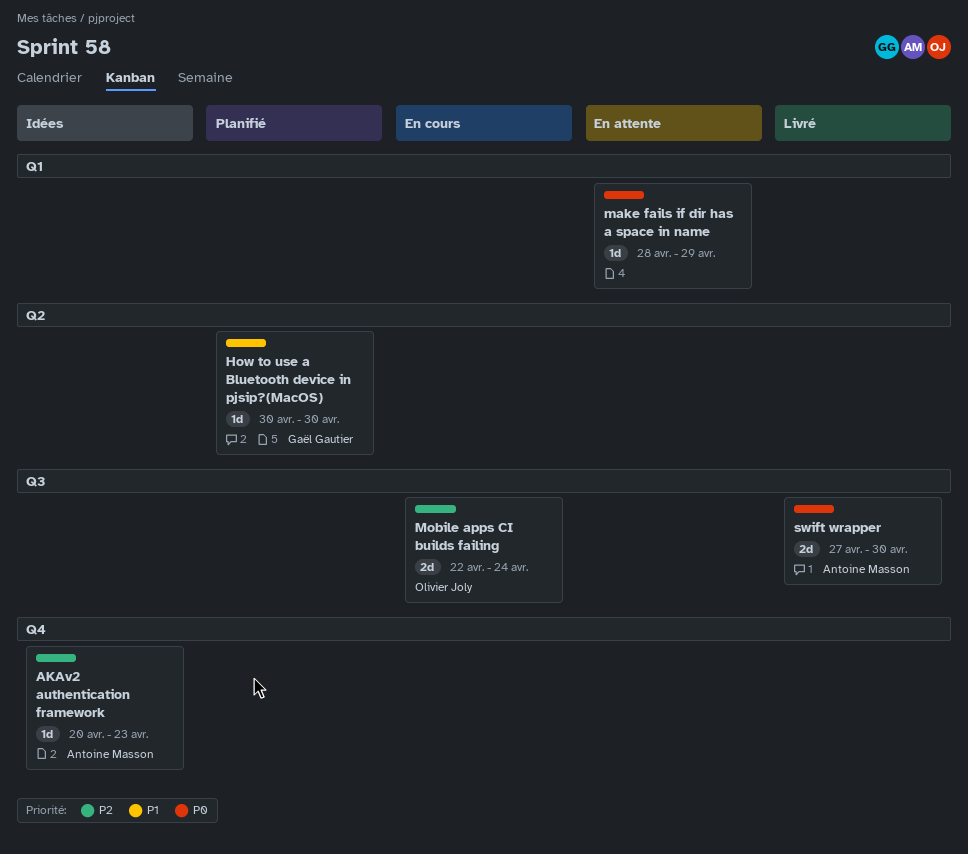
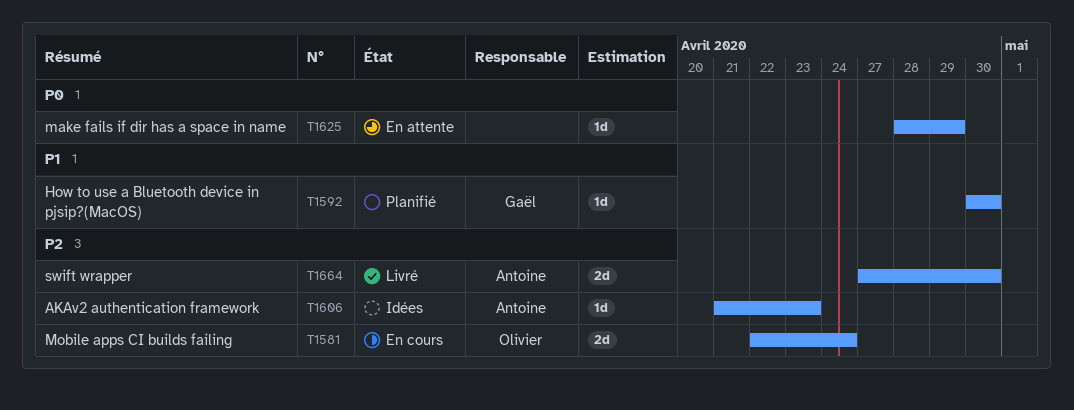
AKAv2 authentication framework, start: Apr 20 -> Apr 21
swift wrapper, priority: P0 -> P2

